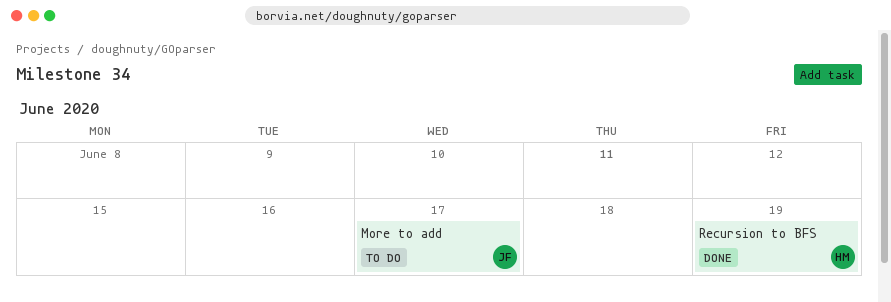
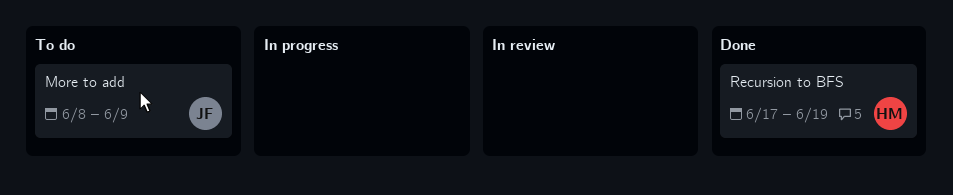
More to add, due: Jun 17 -> Jun 9

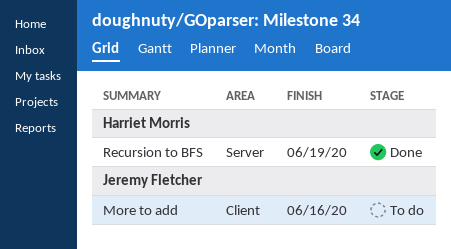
More to add, due: Jun 9 -> Jun 16

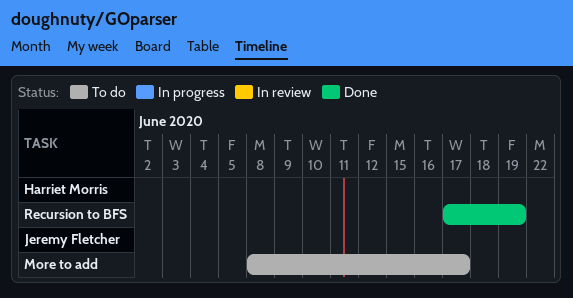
More to add, due: Jun 16 -> Jun 17

